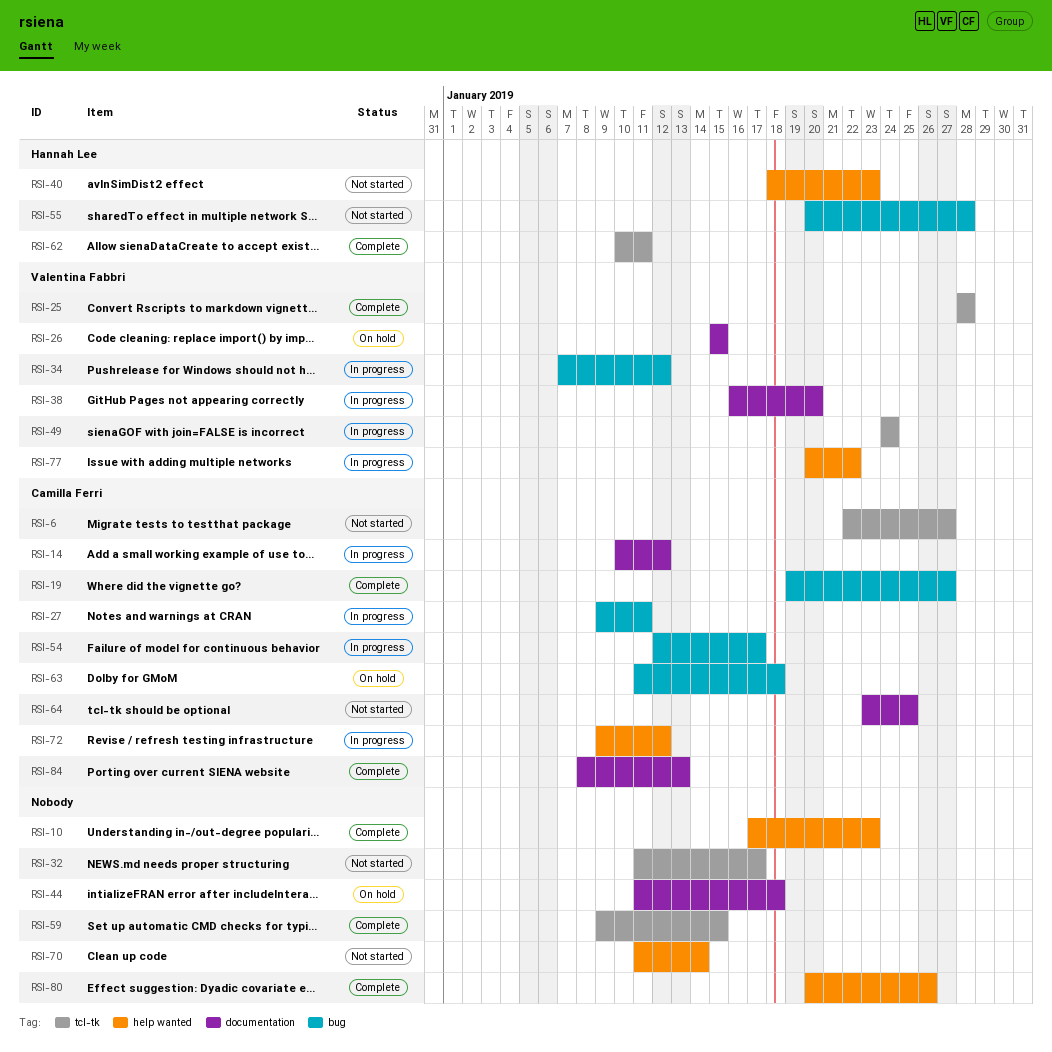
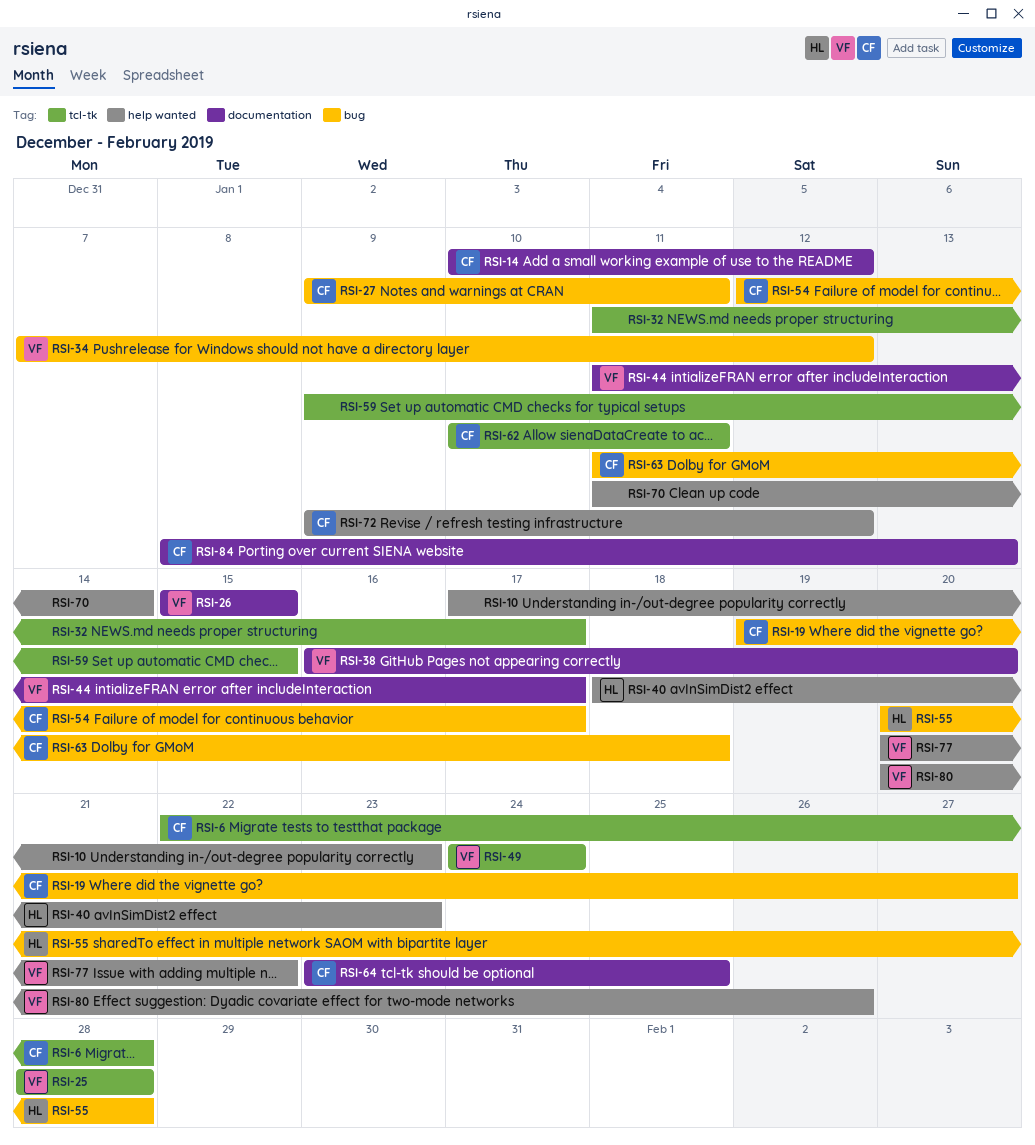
RSI-6, due: Jan 27 -> Jan 28
RSI-44, owner: none -> Valentina Fabbri
RSI-44, due: Jan 18 -> Jan 17
RSI-62, owner: Hannah Lee -> Camilla Ferri
RSI-80, owner: none -> Valentina Fabbri

